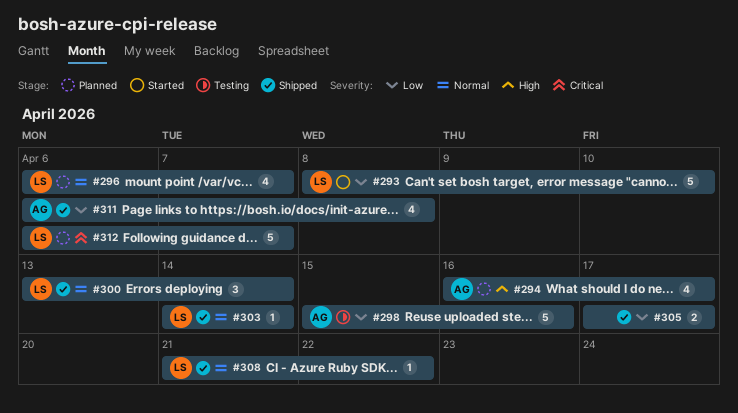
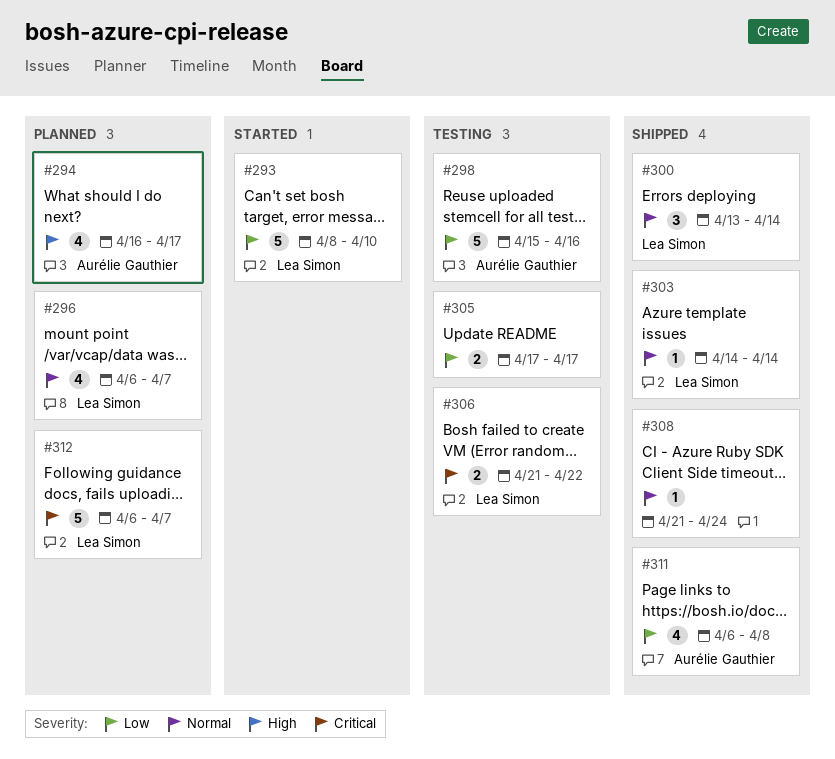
#305, status: Shipped -> Testing
#306: none -> present
#308, owner: Lea Simon -> none
#308, due: Apr 22 -> Apr 24

